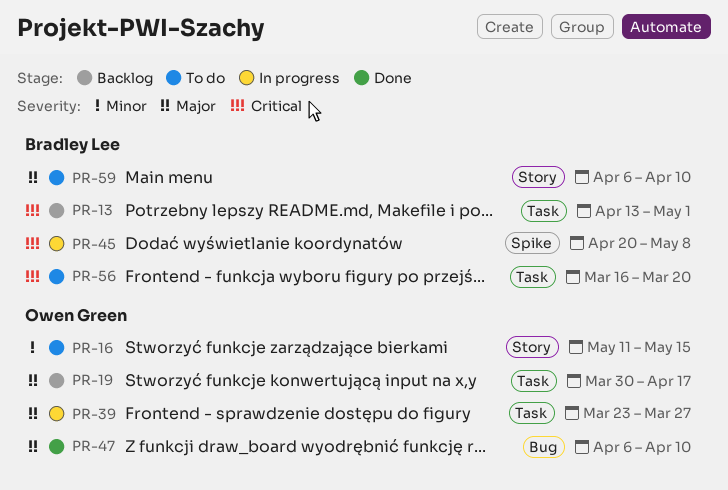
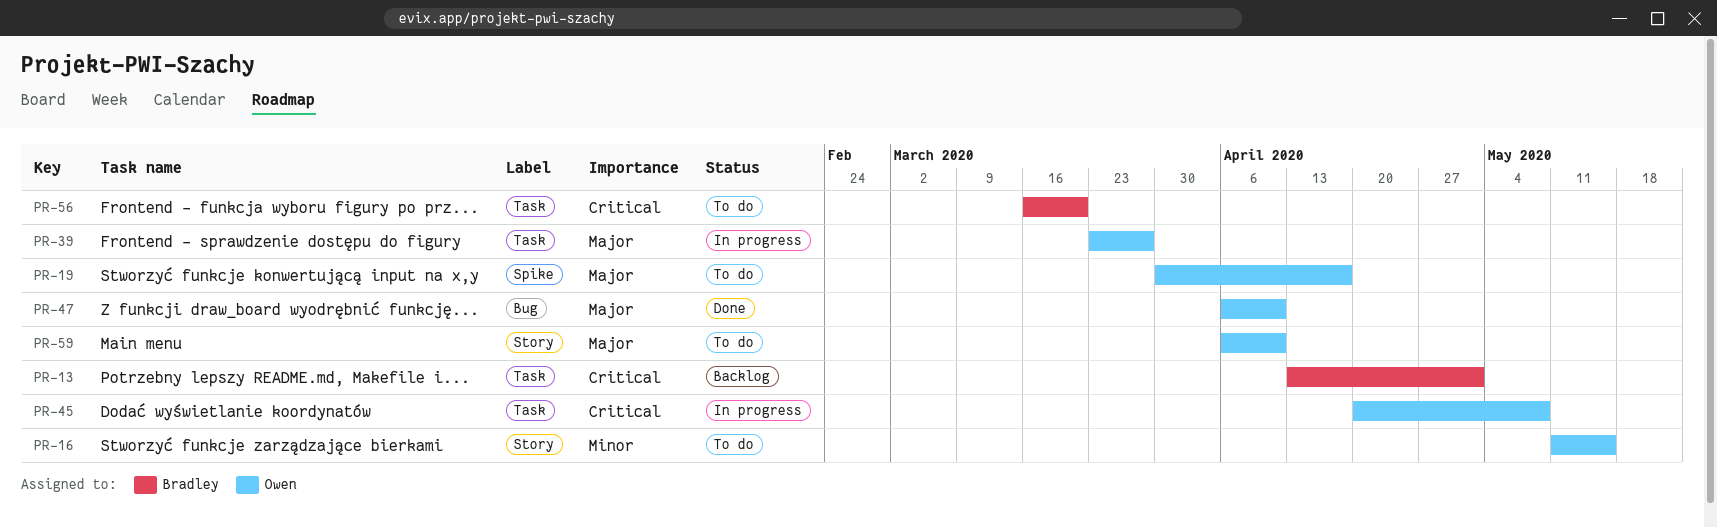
PR-19, status: Backlog -> To do
PR-19, label: Task -> Spike
PR-45, owner: Bradley Lee -> Owen Green
PR-45, label: Spike -> Task
PR-59, owner: Bradley Lee -> Owen Green

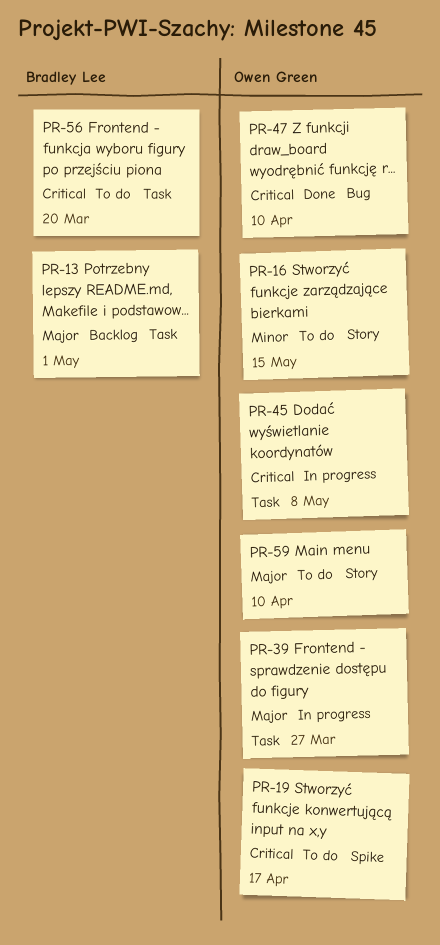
PR-13, priority: Critical -> Major
PR-19, priority: Major -> Critical
PR-47, priority: Major -> Critical

